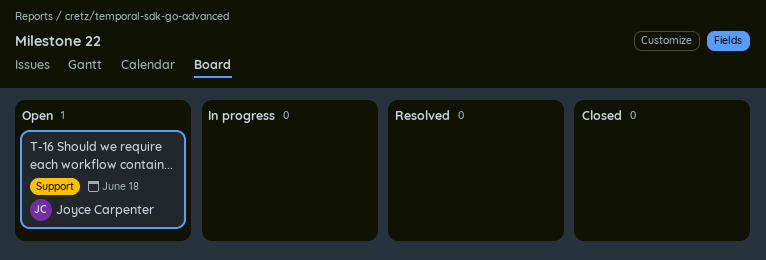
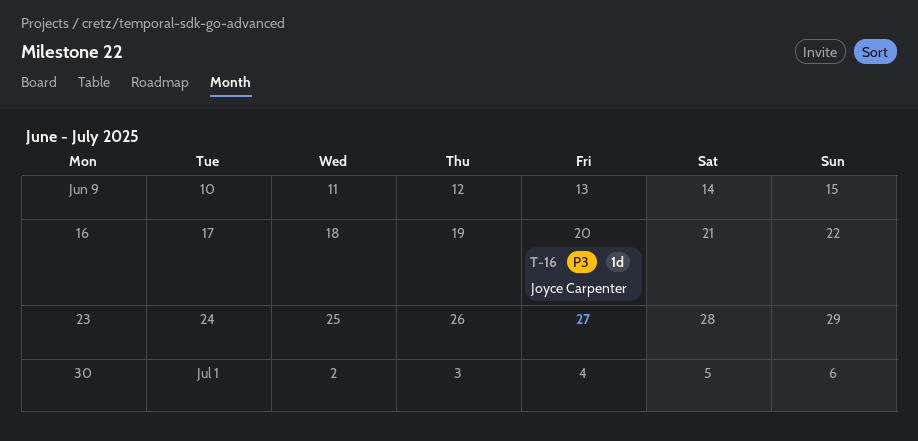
T-16, due: Jun 18 -> Jun 20

